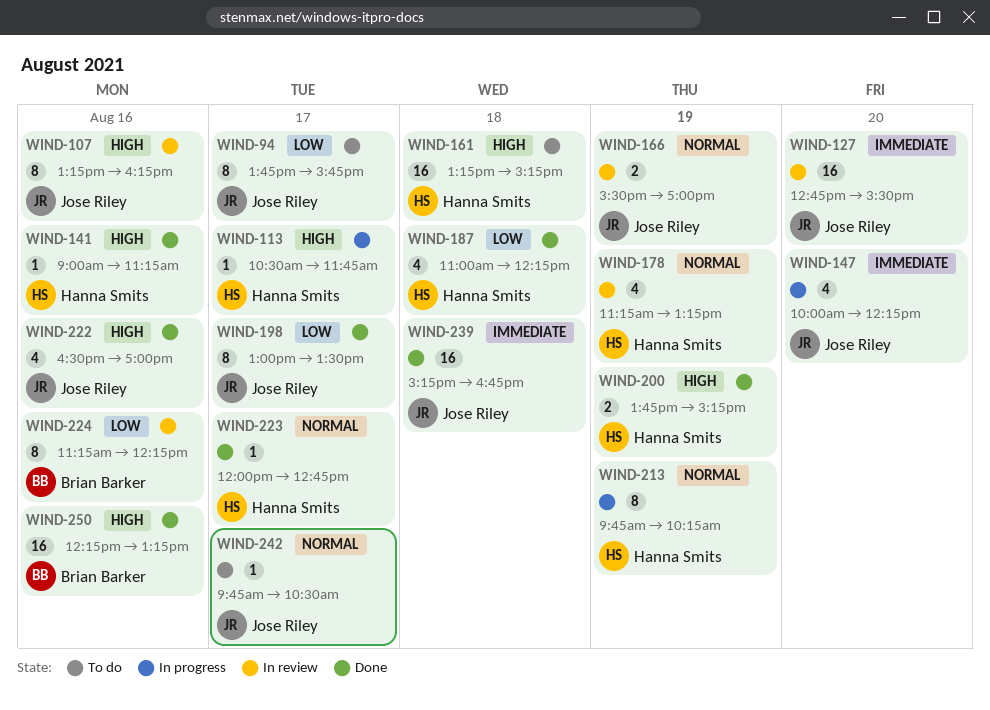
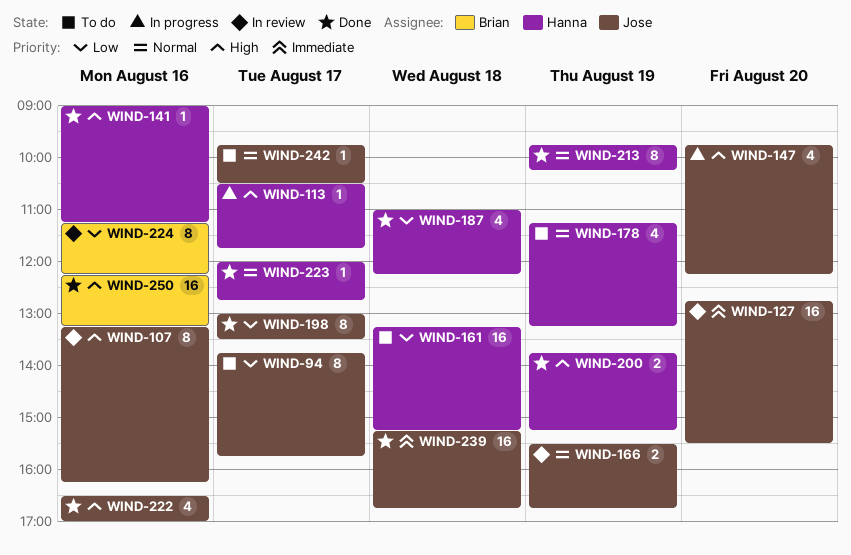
WIND-147, priority: Immediate -> High
WIND-147, begins: 10:00 -> 09:45
WIND-161, priority: High -> Low
WIND-166, ends: 17:00 -> 16:45
WIND-178, status: In review -> To do
WIND-213, status: In progress -> Done

